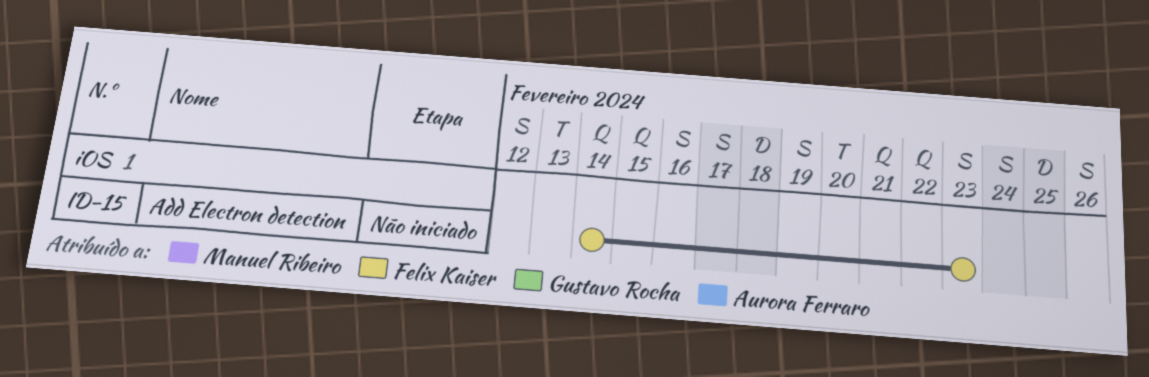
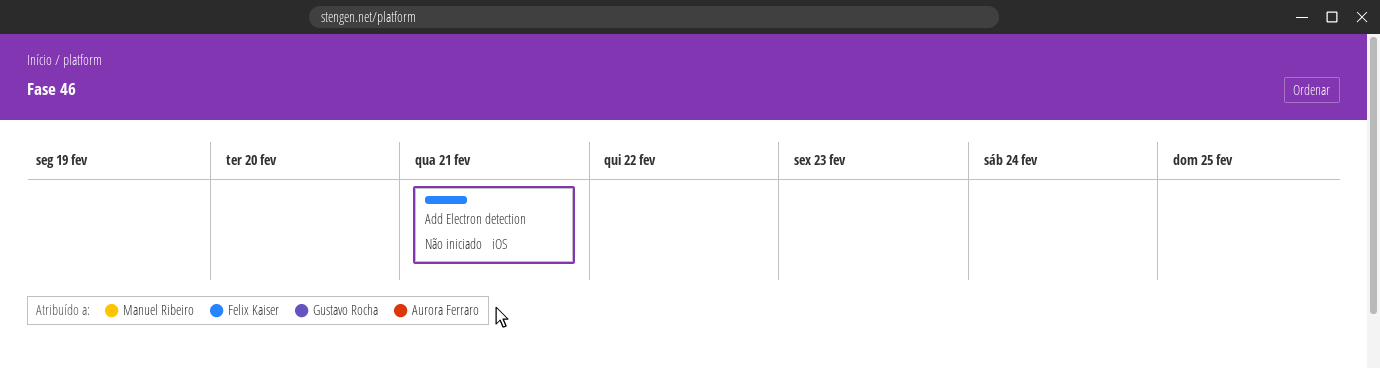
Add Electron detection, due: Feb 23 -> Feb 21

